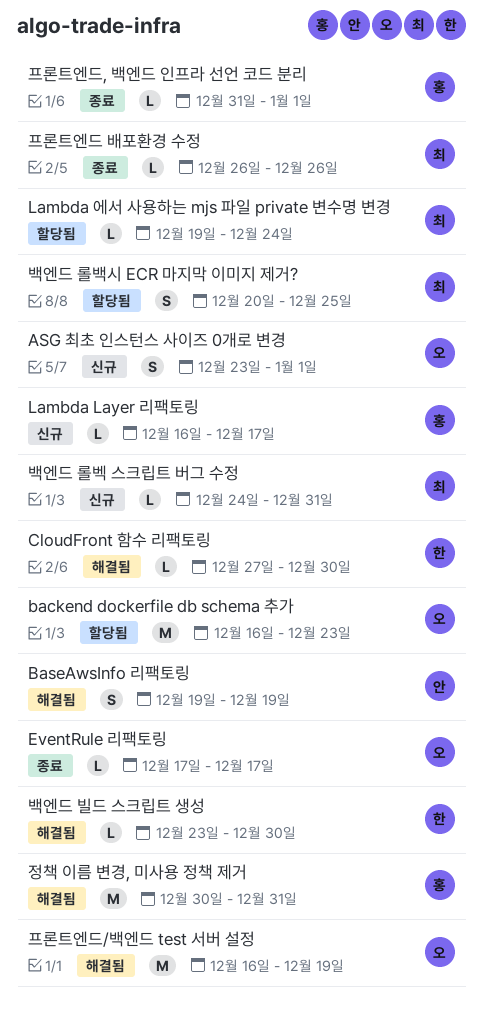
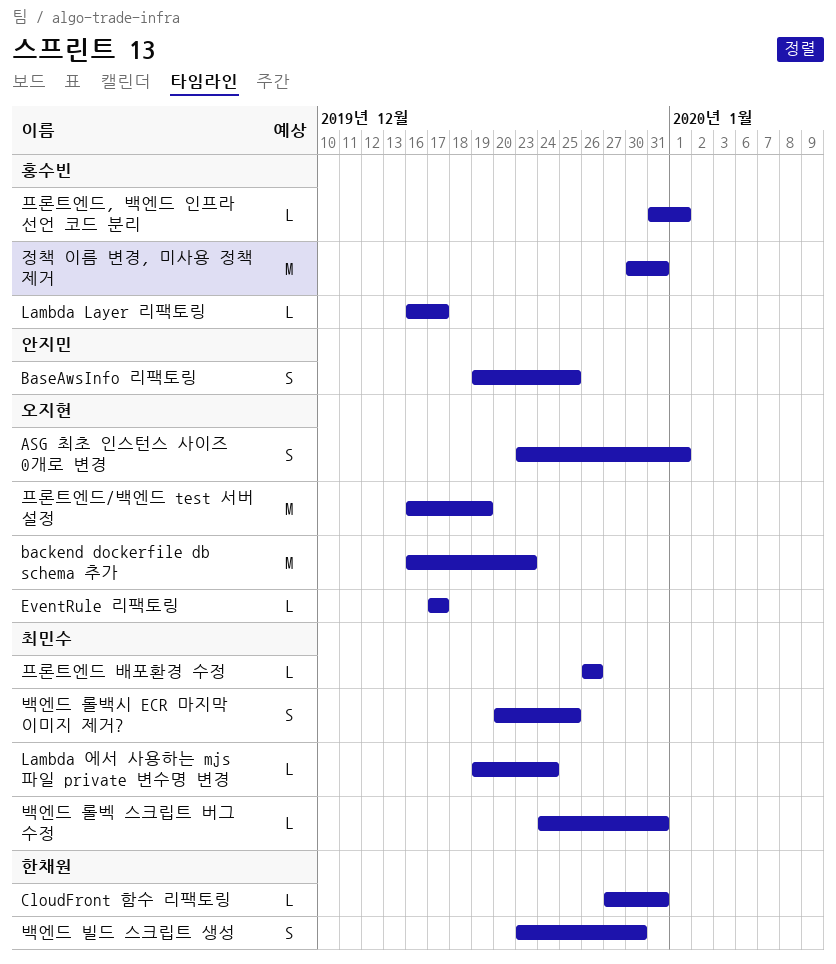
BaseAwsInfo 리팩토링, due: Dec 19 -> Dec 25
CloudFront 함수 리팩토링, due: Dec 30 -> Dec 31
백엔드 빌드 스크립트 생성, estimate: L -> S

